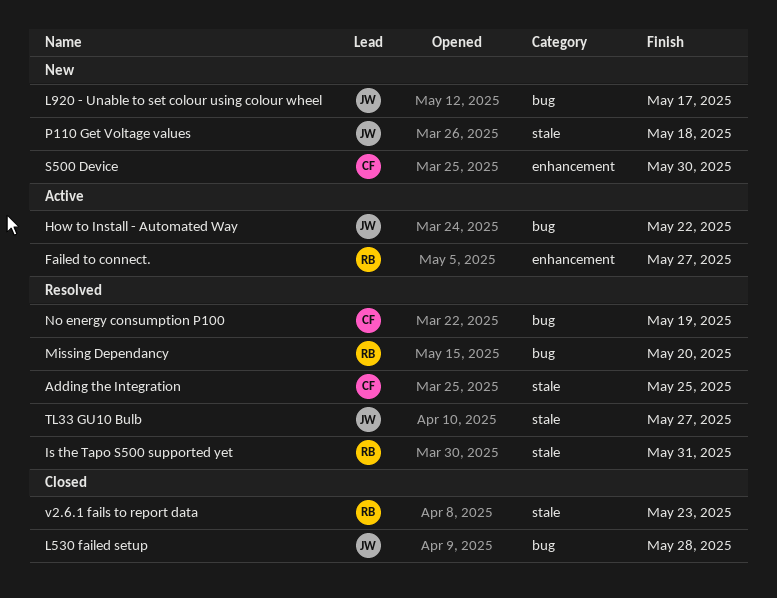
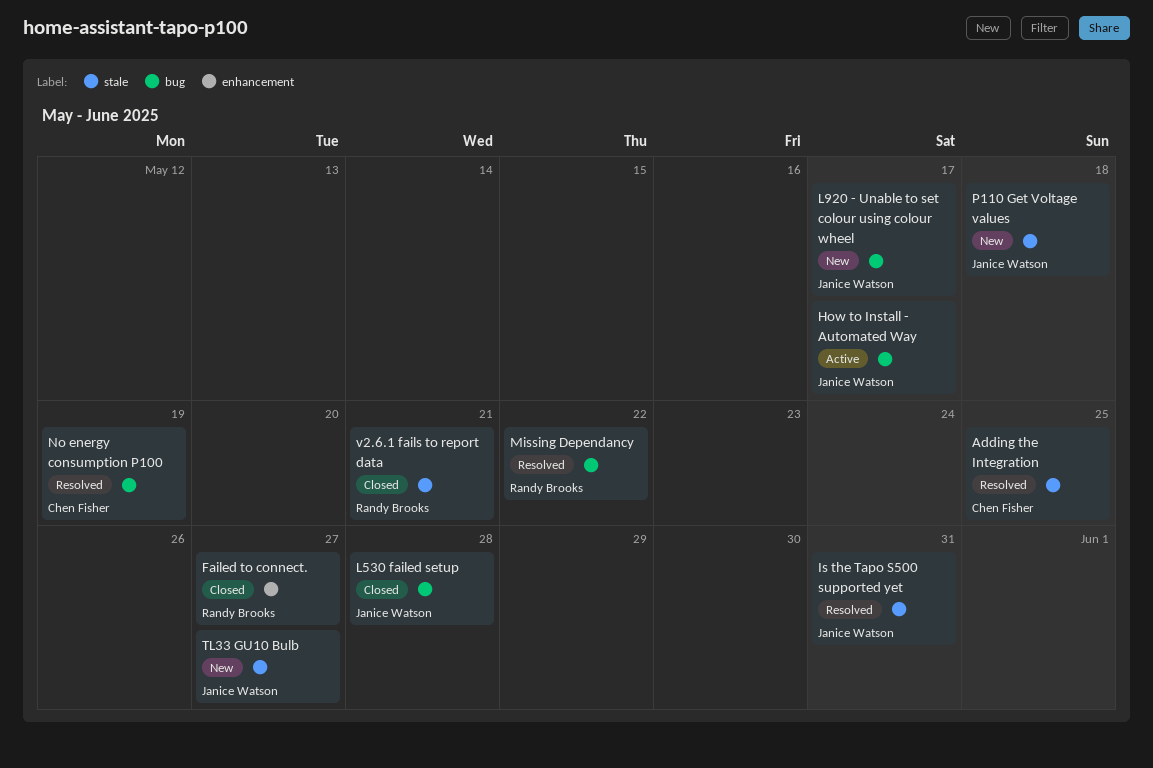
Failed to connect., status: Active -> Closed
How to Install - Automated Way, due: May 22 -> May 17
Is the Tapo S500 supported yet, owner: Randy Brooks -> Janice Watson
Missing Dependancy, due: May 20 -> May 22
S500 Device: present -> none
TL33 GU10 Bulb, status: Resolved -> New
v2.6.1 fails to report data, due: May 23 -> May 21

